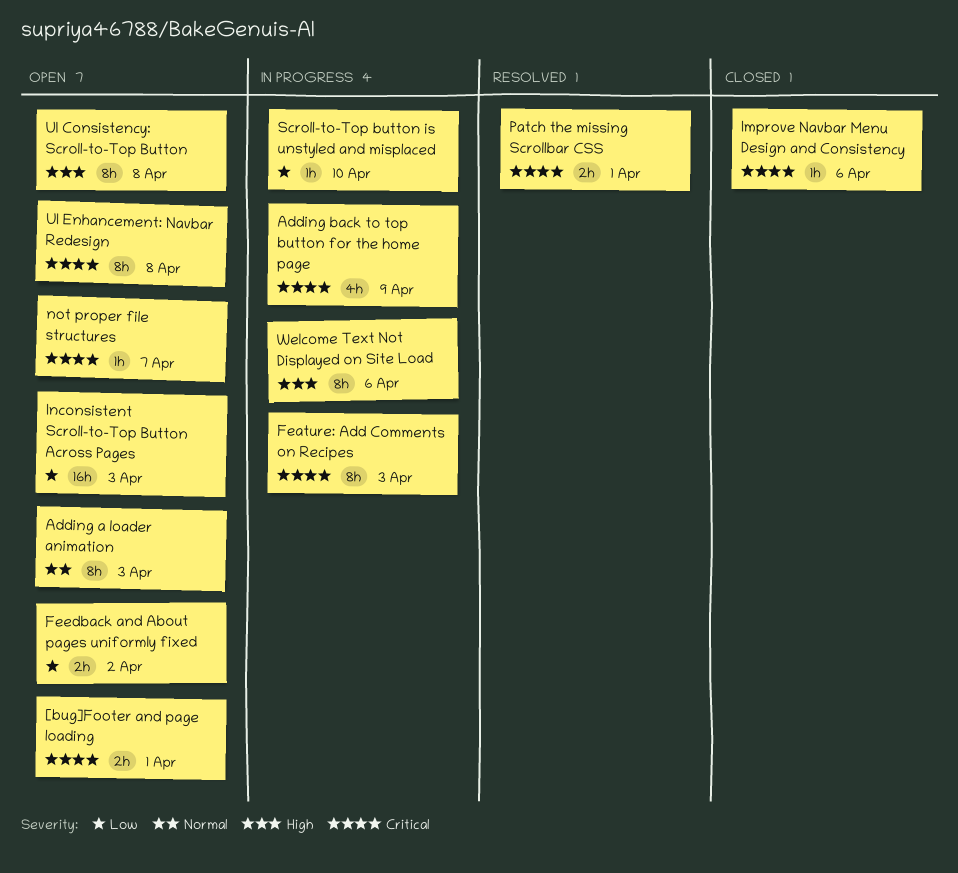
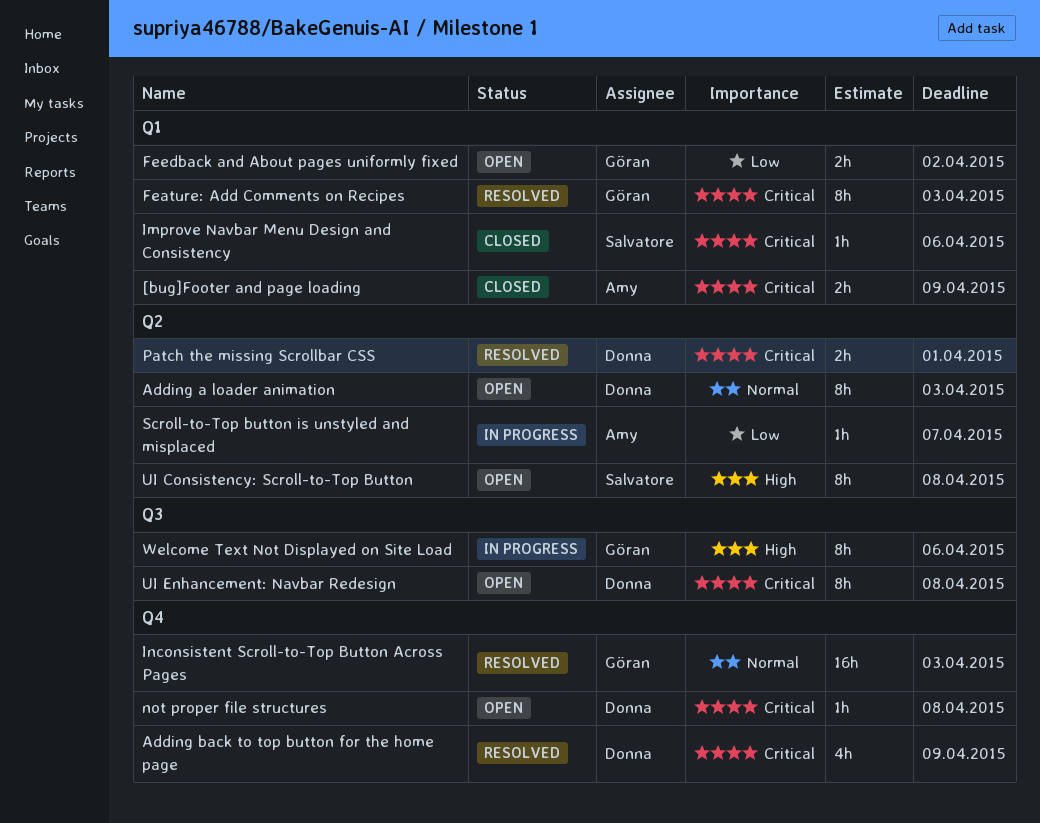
[bug]Footer and page loading, status: Open -> Closed
[bug]Footer and page loading, due: Apr 1 -> Apr 9
Adding back to top button for the home page, status: In progress -> Resolved
Feature: Add Comments on Recipes, status: In progress -> Resolved
Inconsistent Scroll-to-Top Button Across Pages, status: Open -> Resolved
Inconsistent Scroll-to-Top Button Across Pages, priority: Low -> Normal
not proper file structures, due: Apr 7 -> Apr 8
Scroll-to-Top button is unstyled and misplaced, due: Apr 10 -> Apr 7

